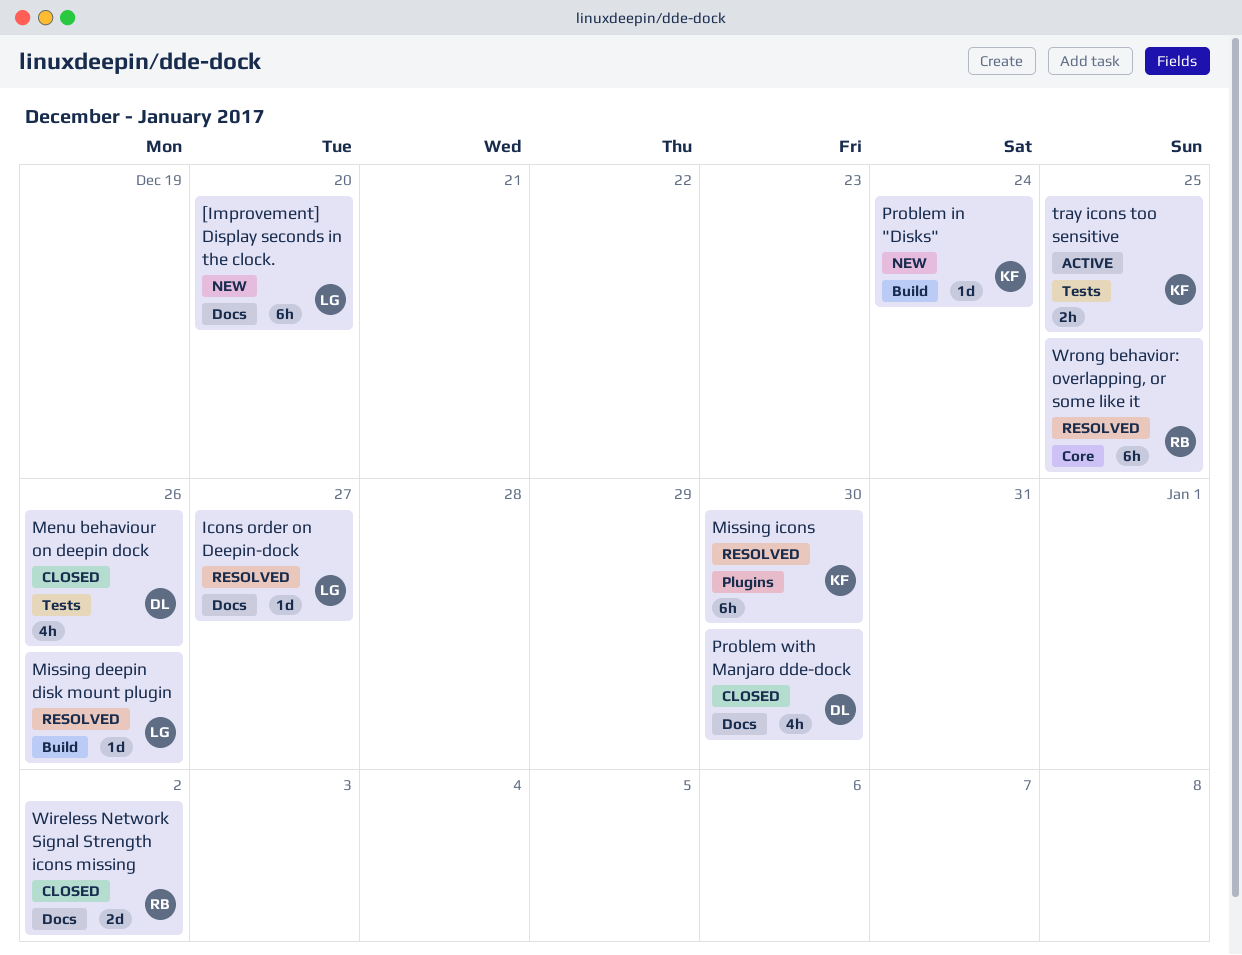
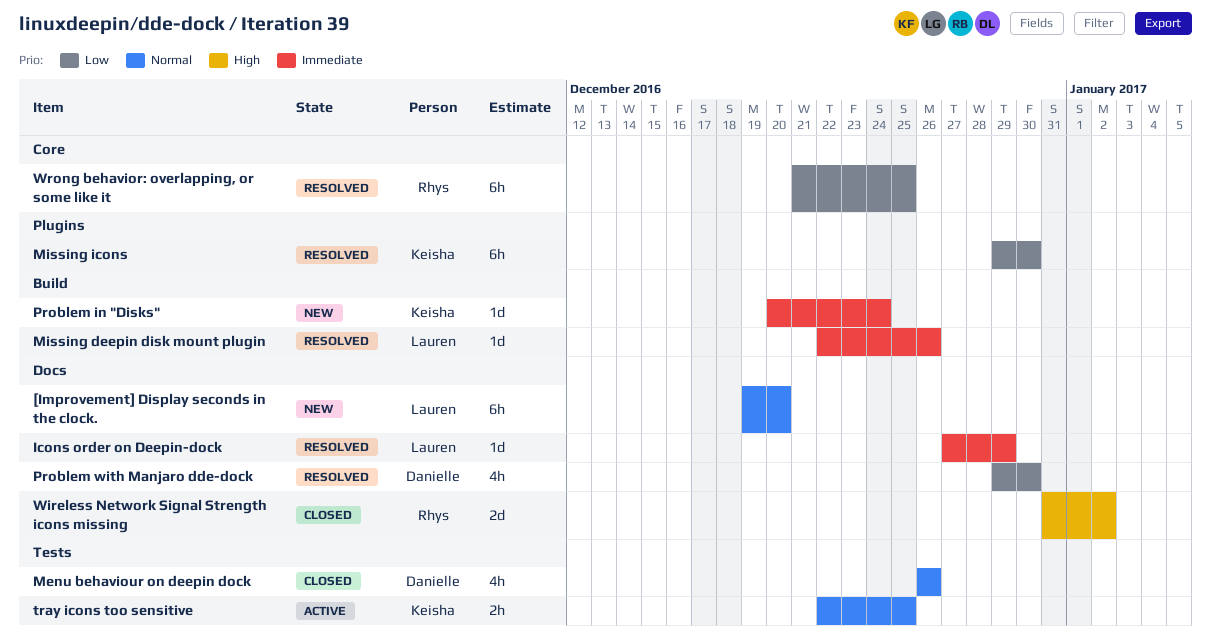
Icons order on Deepin-dock, due: Dec 27 -> Dec 29
Problem with Manjaro dde-dock, status: Closed -> Resolved

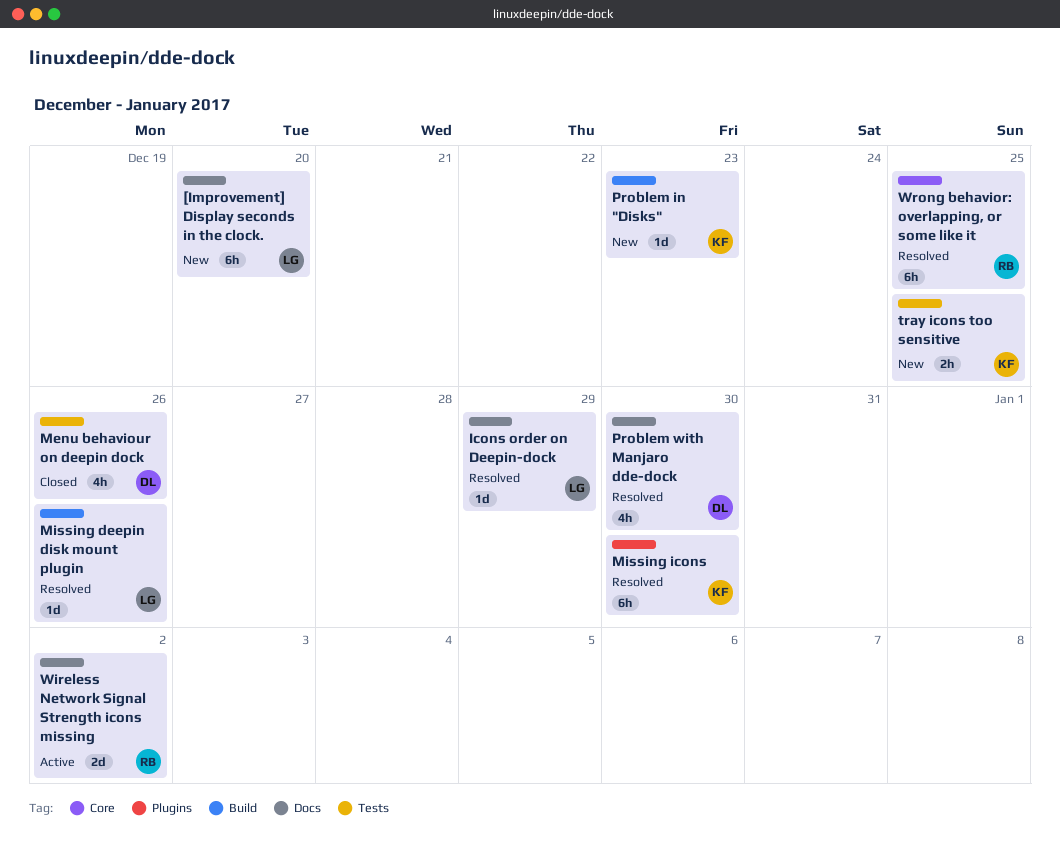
Problem in "Disks", due: Dec 24 -> Dec 23
tray icons too sensitive, status: Active -> New
Wireless Network Signal Strength icons missing, status: Closed -> Active

